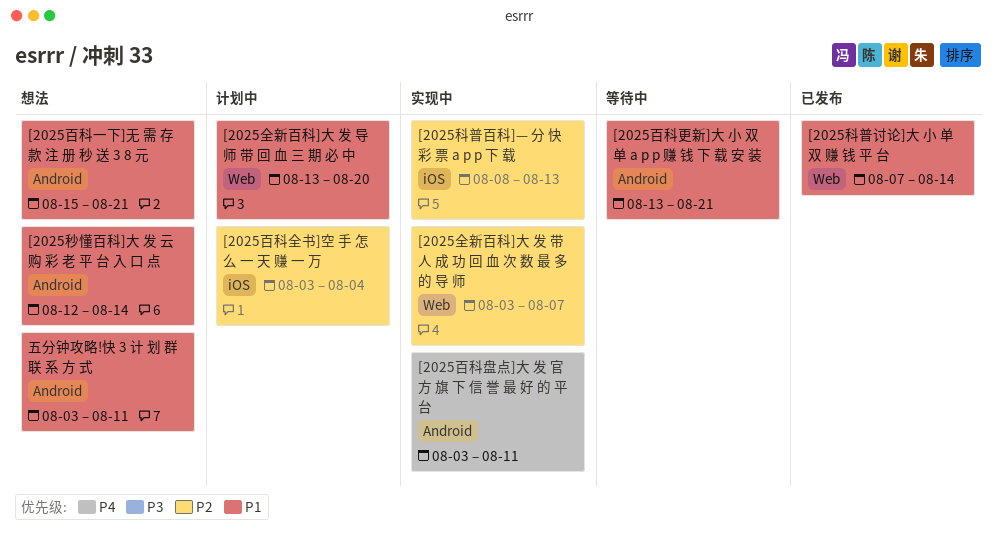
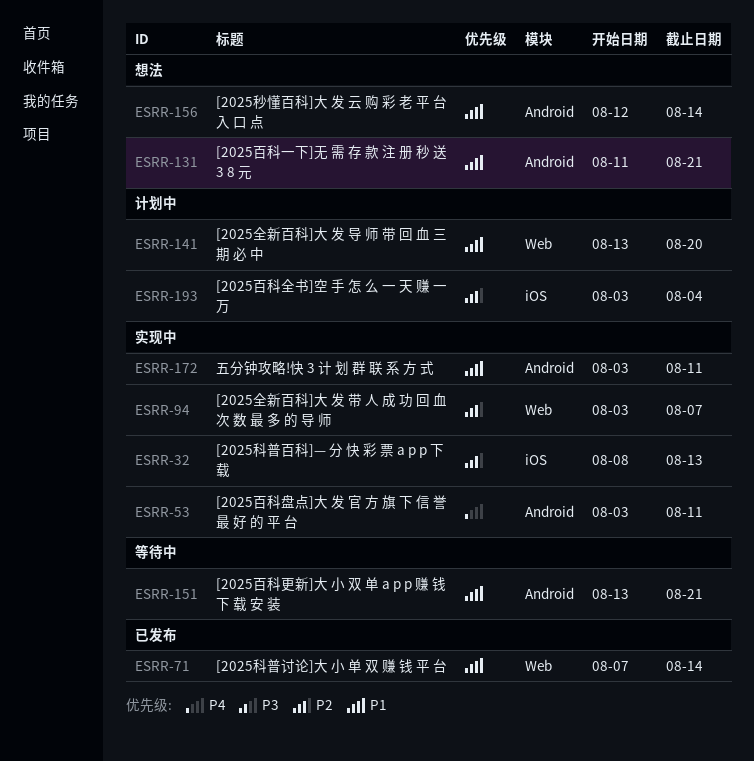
[2025百科一下]无 需 存 款 注 册 秒 送 3 8 元, start: Aug 15 -> Aug 11
五分钟攻略!快 3 计 划 群 联 系 方 式, status: 想法 -> 实现中

